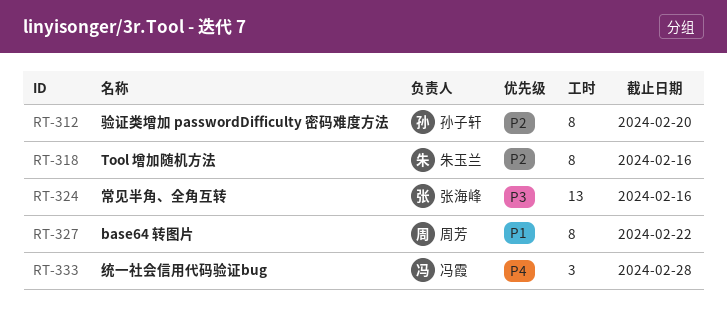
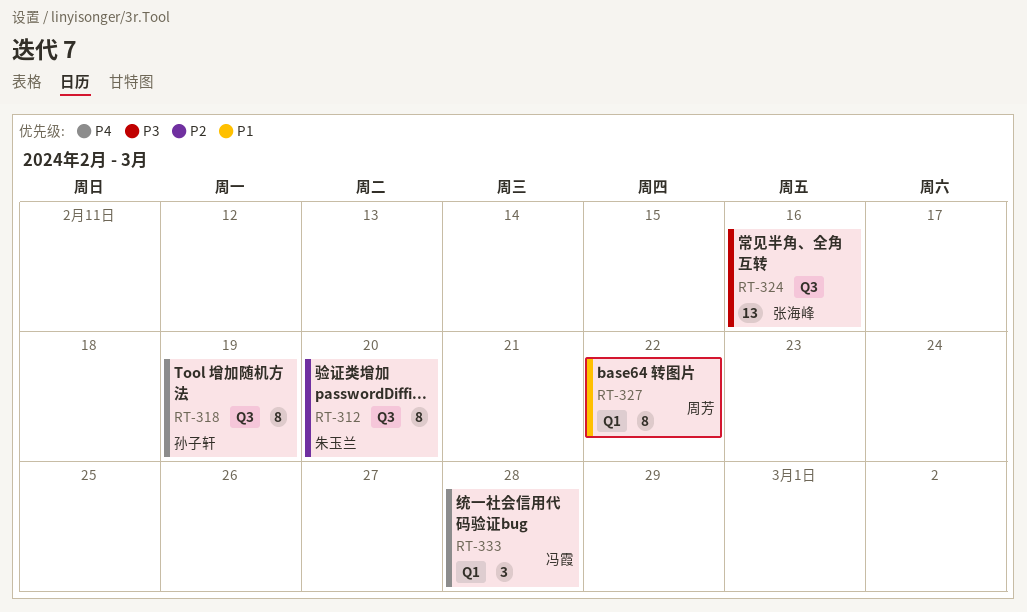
RT-312, owner: 孙子轩 -> 朱玉兰
RT-318, owner: 朱玉兰 -> 孙子轩
RT-318, priority: P2 -> P4
RT-318, due: Feb 16 -> Feb 19

